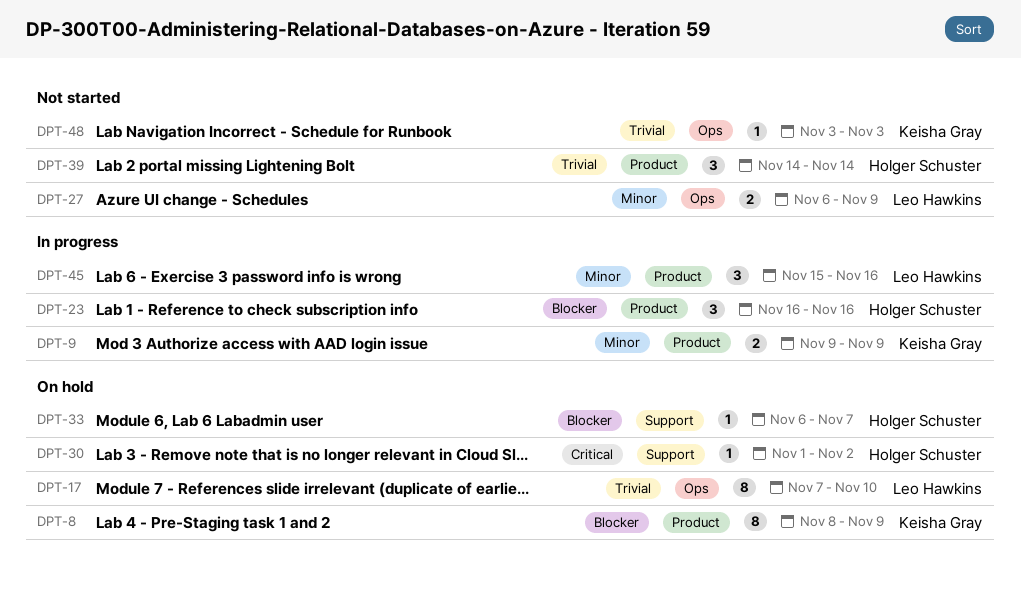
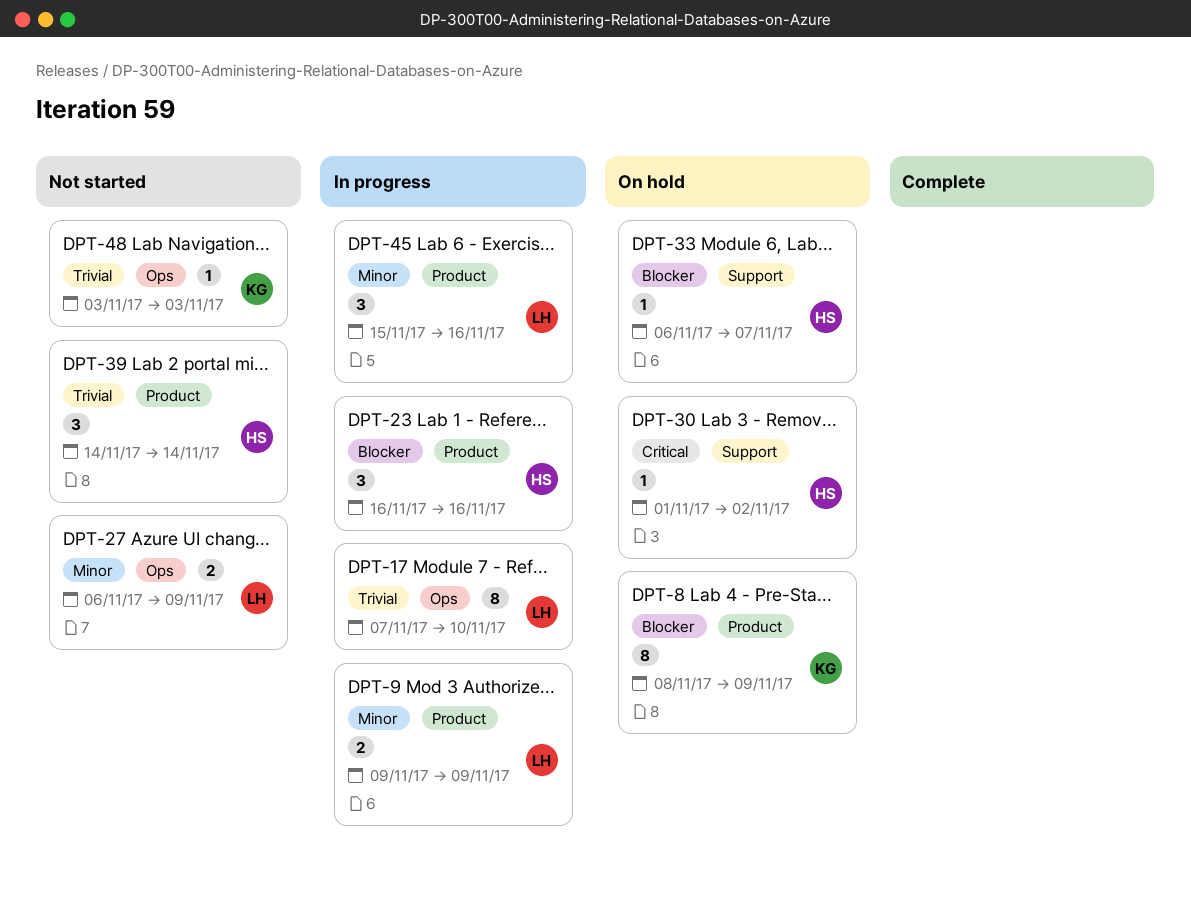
DPT-9, owner: Keisha Gray -> Leo Hawkins
DPT-17, status: On hold -> In progress

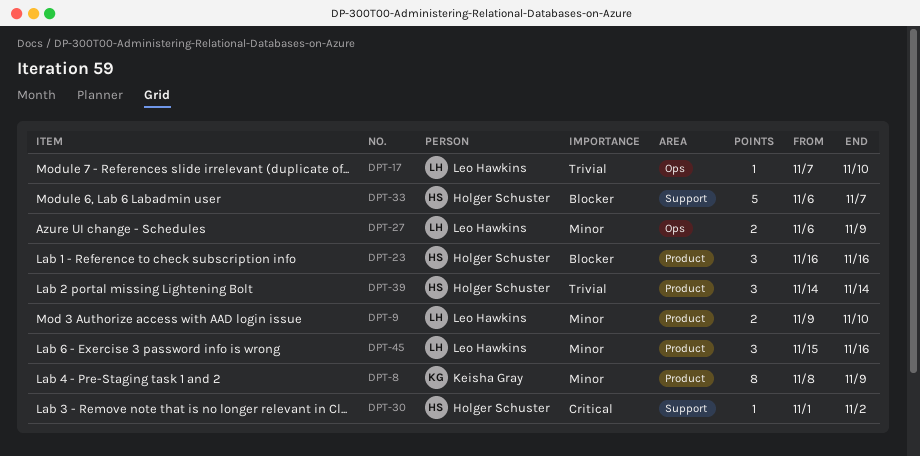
DPT-8, priority: Blocker -> Minor
DPT-9, due: Nov 9 -> Nov 10
DPT-17, estimate: 8 -> 1
DPT-33, estimate: 1 -> 5
DPT-48: present -> none

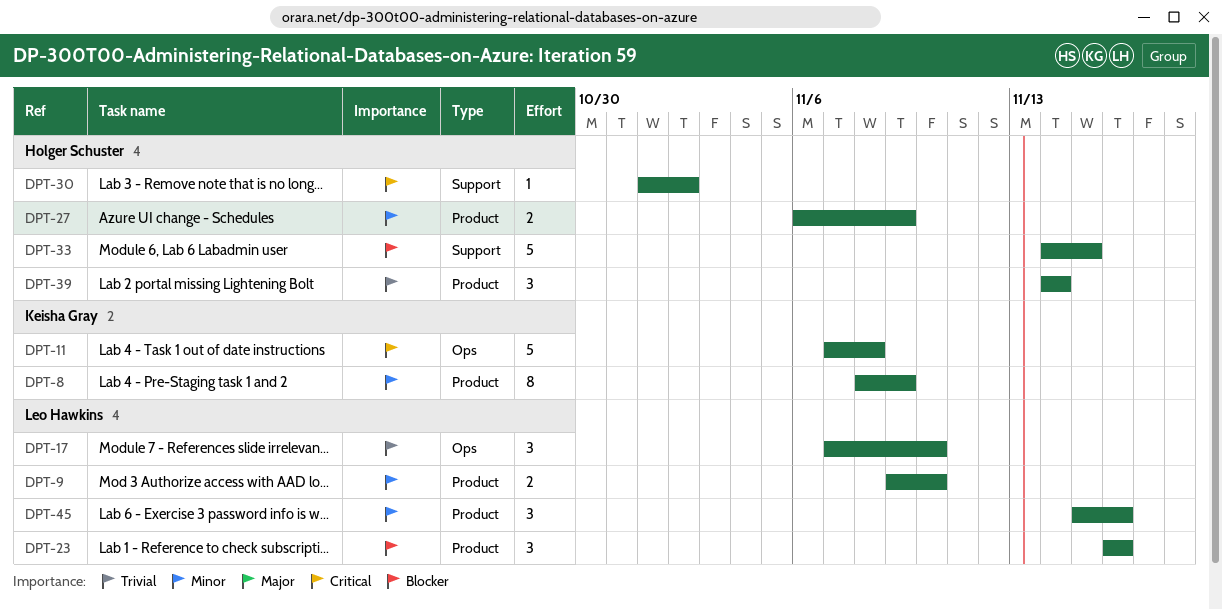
DPT-11: none -> present
DPT-17, estimate: 1 -> 3
DPT-23, owner: Holger Schuster -> Leo Hawkins
DPT-27, owner: Leo Hawkins -> Holger Schuster
DPT-27, label: Ops -> Product
DPT-33, start: Nov 6 -> Nov 14
DPT-33, due: Nov 7 -> Nov 15

